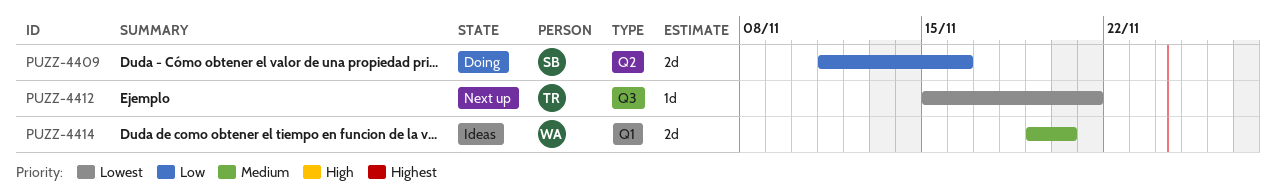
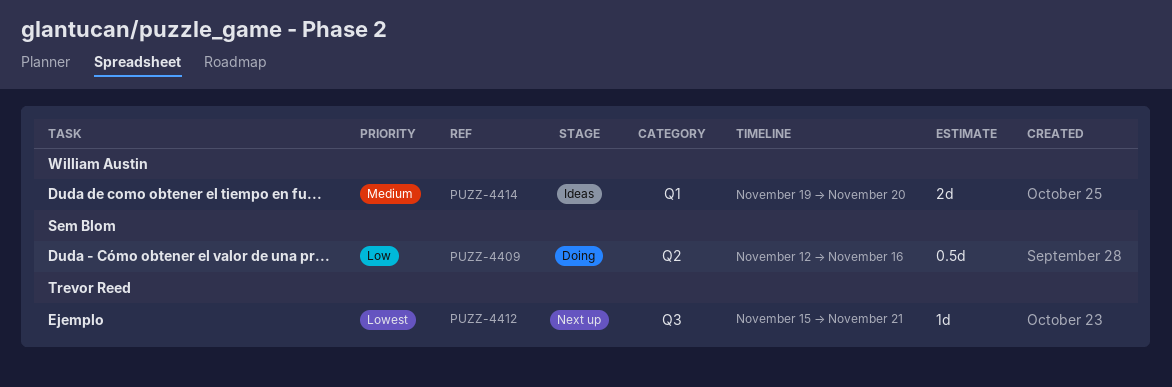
PUZZ-4409, estimate: 2d -> 0.5d
PUZZ-4409, start: Nov 11 -> Nov 12

